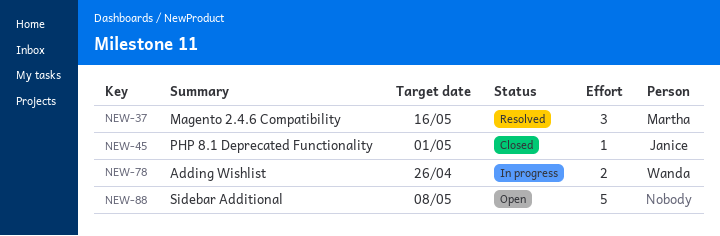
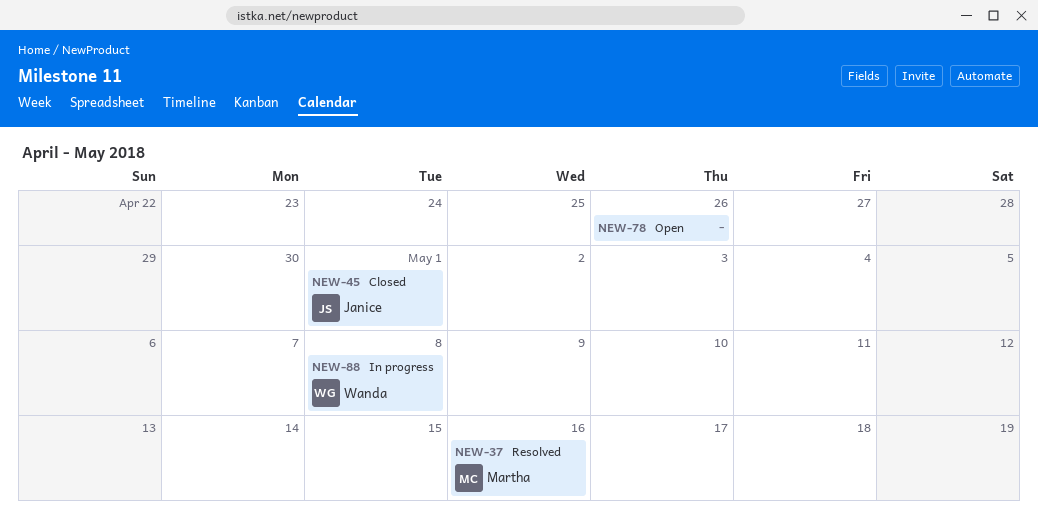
NEW-78, status: In progress -> Open
NEW-78, owner: Wanda -> none
NEW-88, status: Open -> In progress
NEW-88, owner: none -> Wanda

